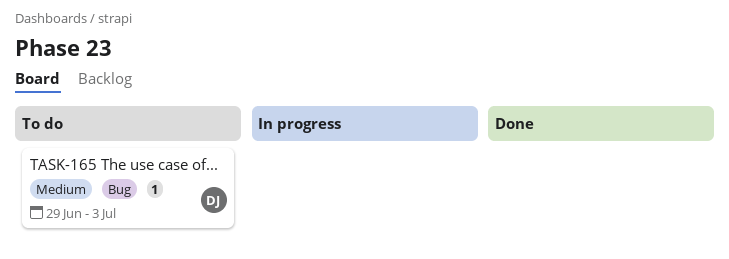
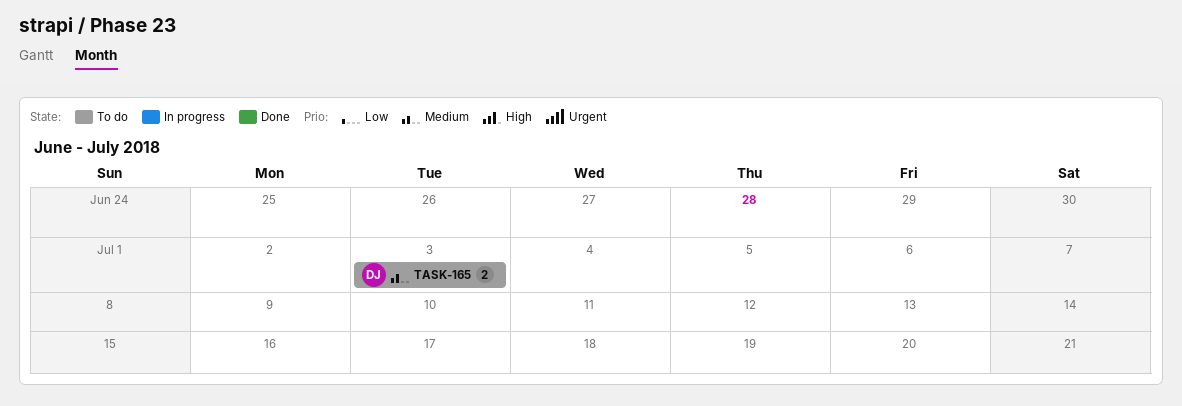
TASK-165, estimate: 1 -> 2
TASK-165, start: Jun 29 -> Jul 3

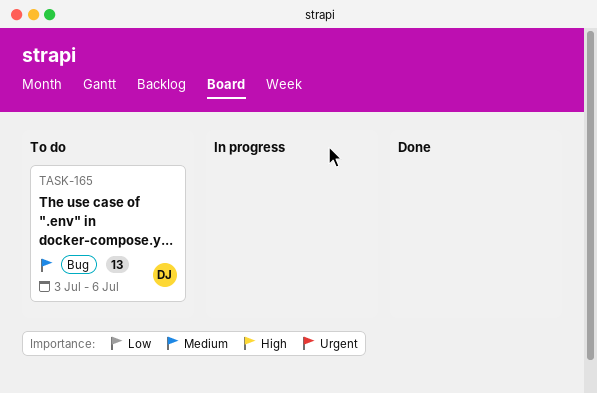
TASK-165, estimate: 2 -> 13
TASK-165, due: Jul 3 -> Jul 6

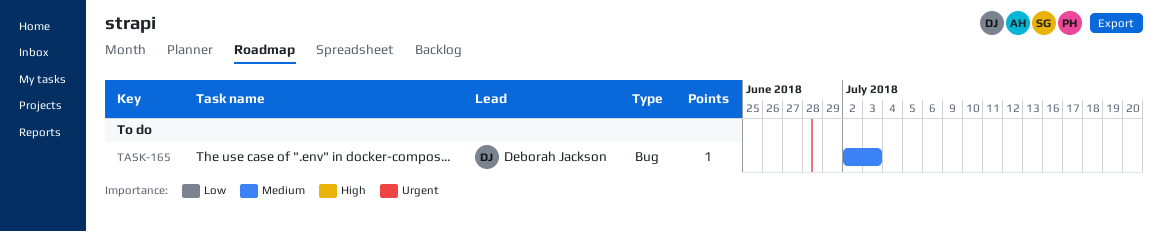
TASK-165, estimate: 13 -> 1
TASK-165, start: Jul 3 -> Jul 2
TASK-165, due: Jul 6 -> Jul 3

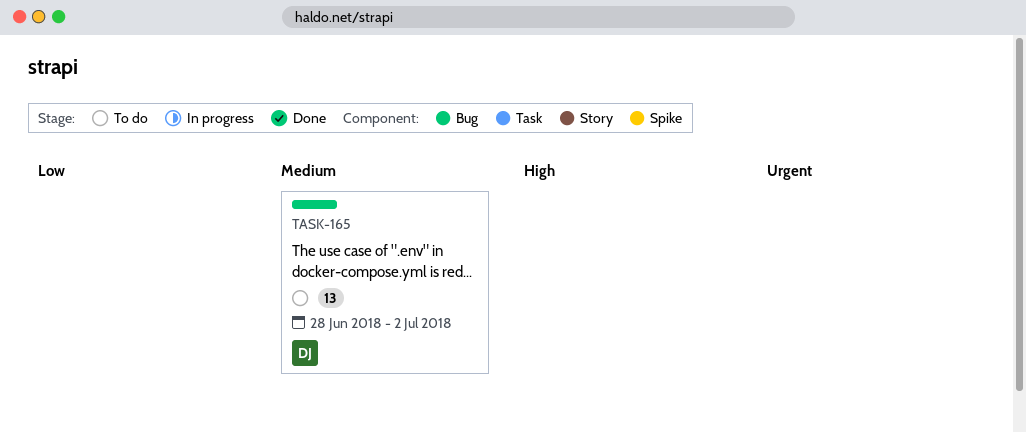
TASK-165, estimate: 1 -> 13
TASK-165, start: Jul 2 -> Jun 28
TASK-165, due: Jul 3 -> Jul 2

